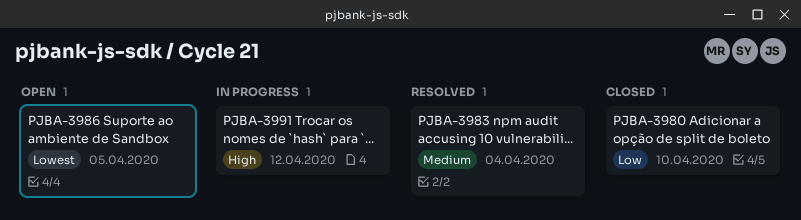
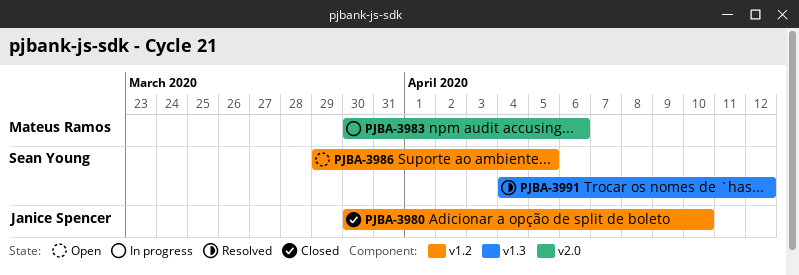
PJBA-3983, status: Resolved -> In progress
PJBA-3983, due: Apr 4 -> Apr 6
PJBA-3991, status: In progress -> Resolved

